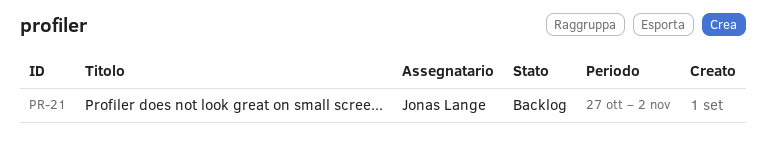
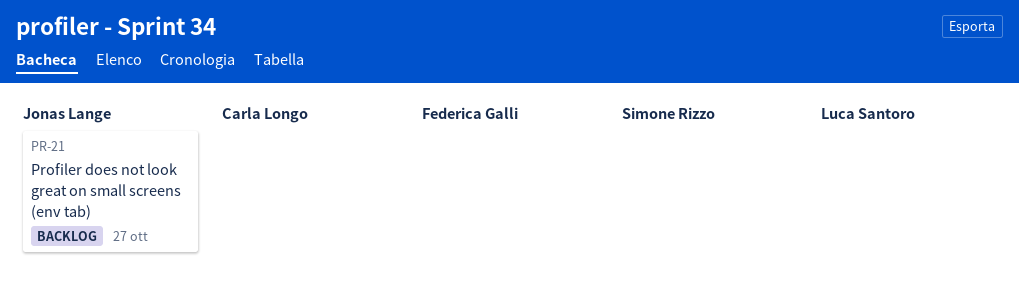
PR-21, due: Nov 2 -> Oct 27

